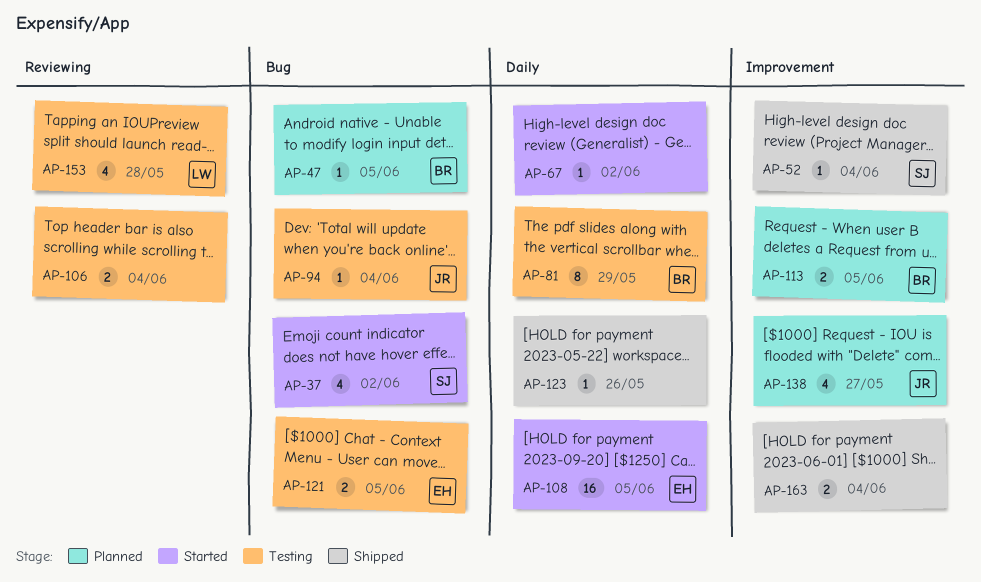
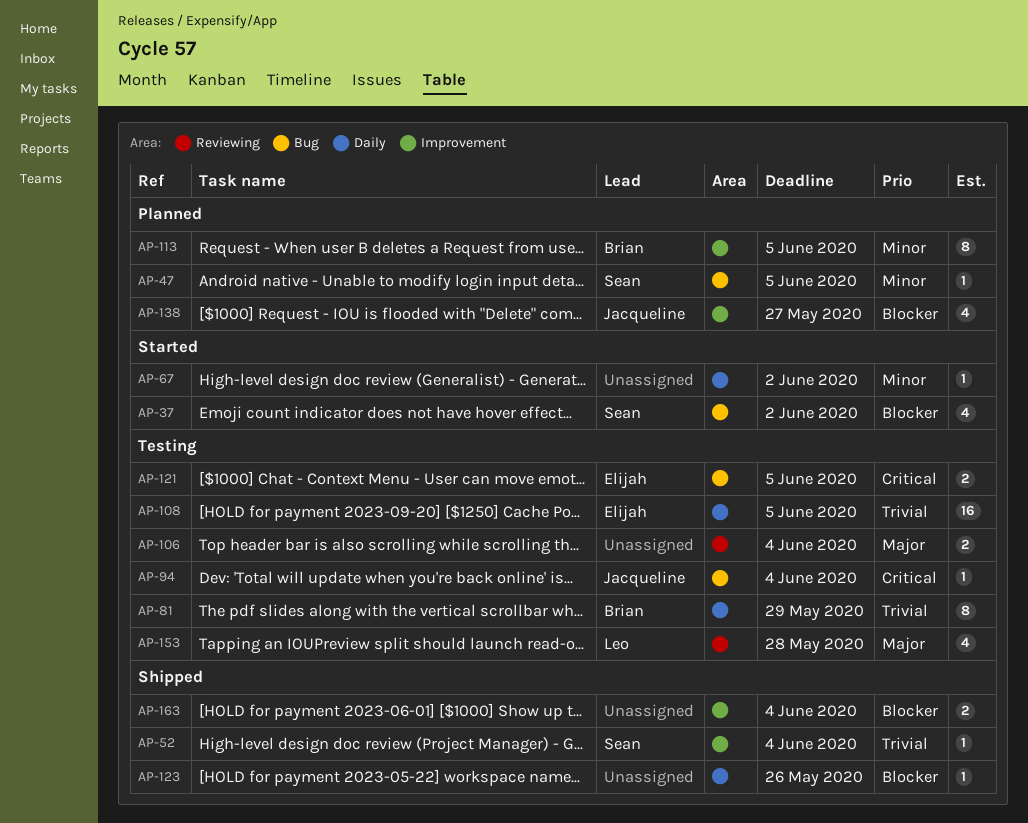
AP-47, owner: Brian -> Sean
AP-108, status: Started -> Testing
AP-113, estimate: 2 -> 8

